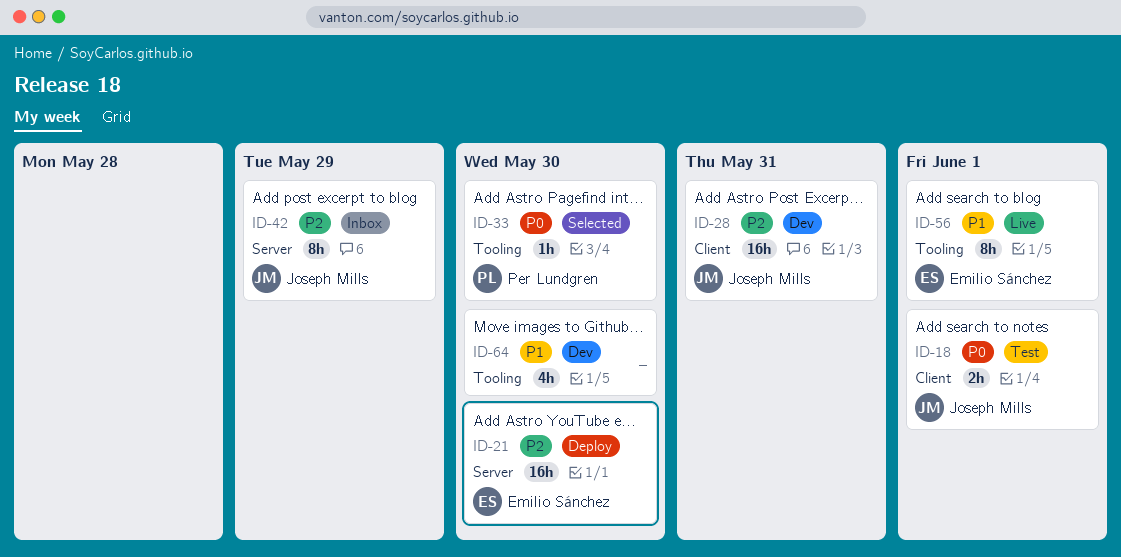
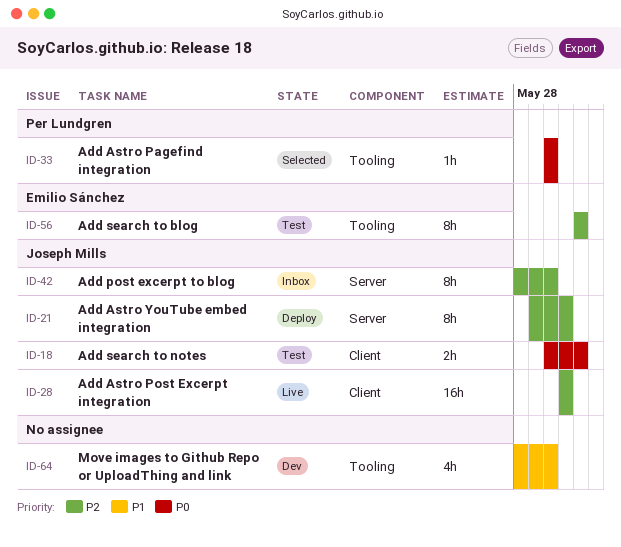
ID-21, owner: Emilio Sánchez -> Joseph Mills
ID-21, estimate: 16h -> 8h
ID-21, due: May 30 -> May 31
ID-28, status: Dev -> Live
ID-42, due: May 29 -> May 30
ID-56, status: Live -> Test
ID-56, priority: P1 -> P2

